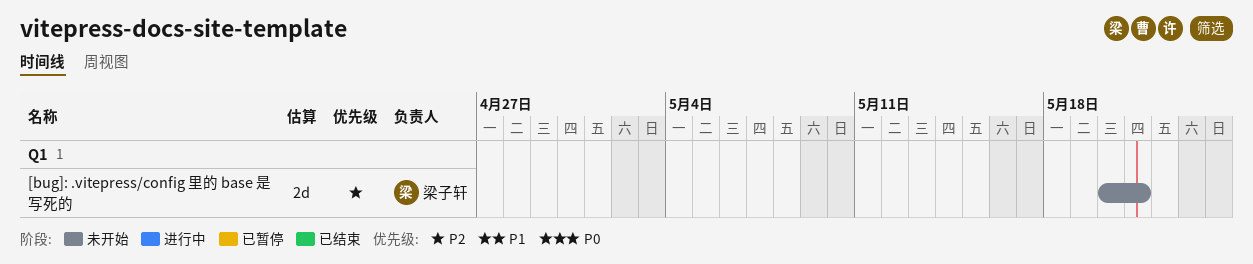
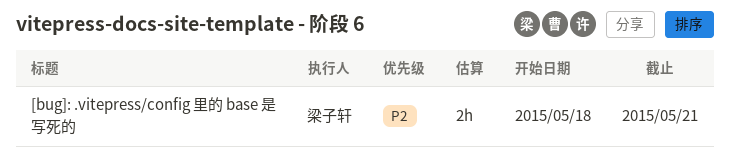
[bug]: .vitepress/config 里的 base 是写死的, estimate: 2d -> 2h
[bug]: .vitepress/config 里的 base 是写死的, start: May 20 -> May 18

